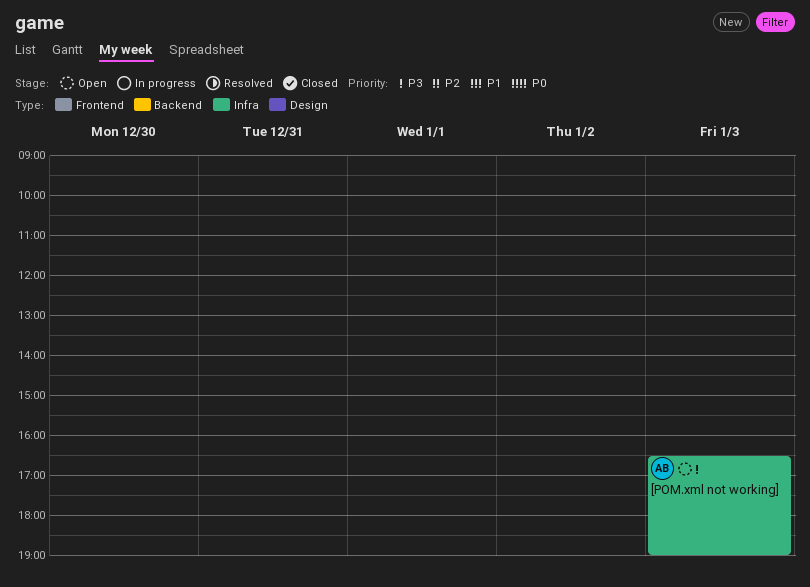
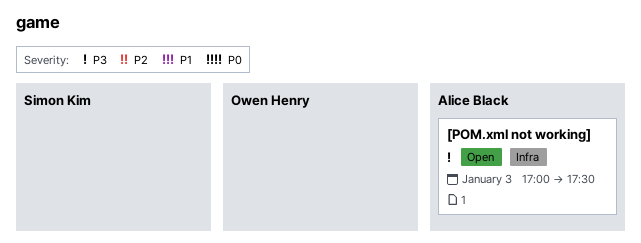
[POM.xml not working], begins: 16:30 -> 17:00
[POM.xml not working], ends: 19:00 -> 17:30

